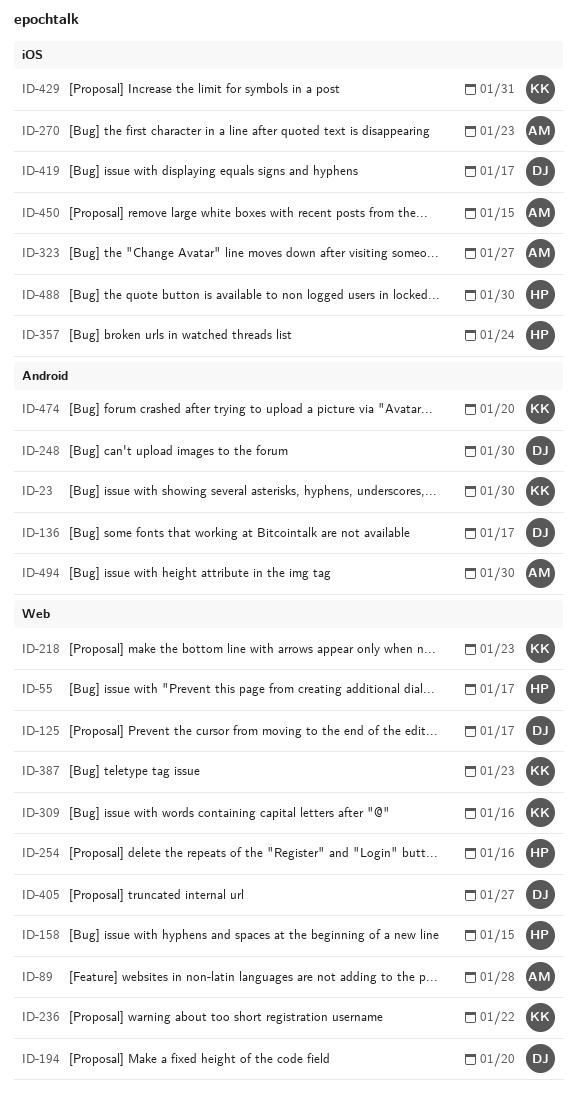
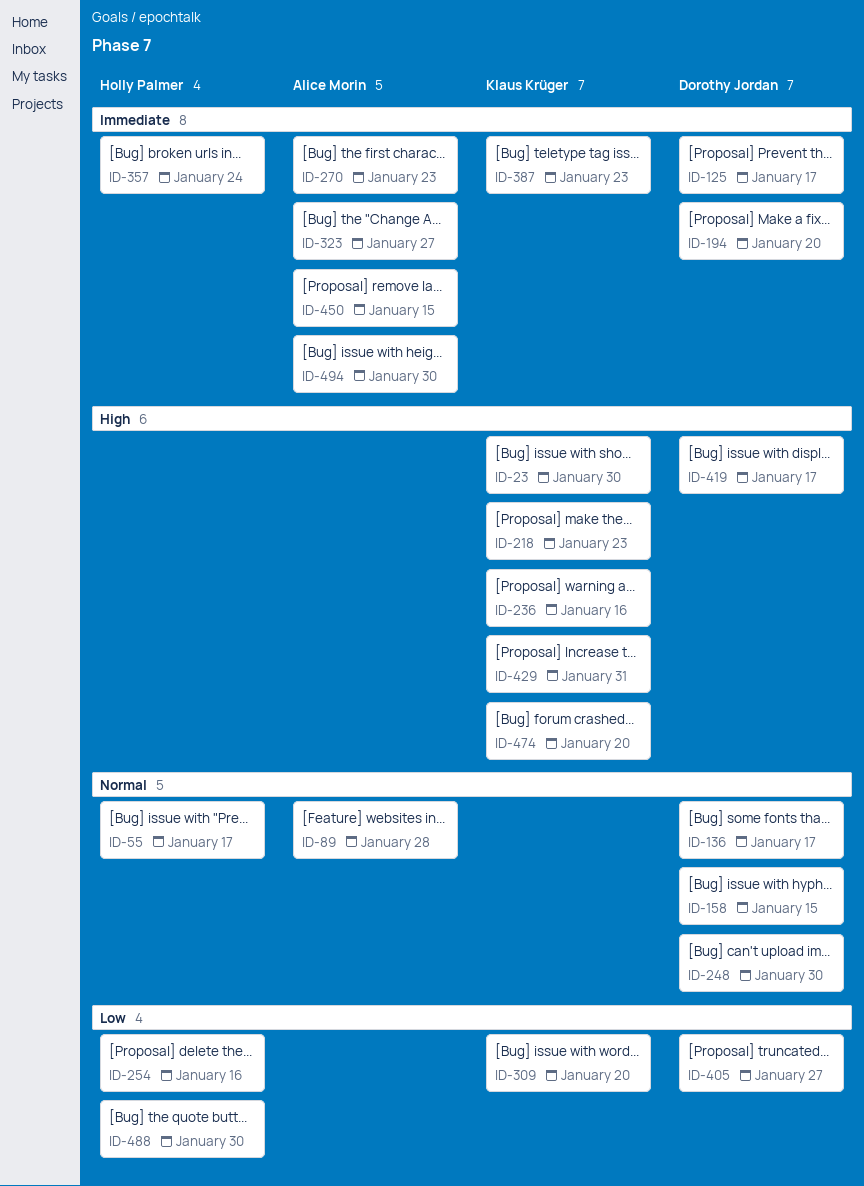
ID-158, owner: Holly Palmer -> Dorothy Jordan
ID-236, due: Jan 22 -> Jan 16
ID-309, due: Jan 16 -> Jan 20

